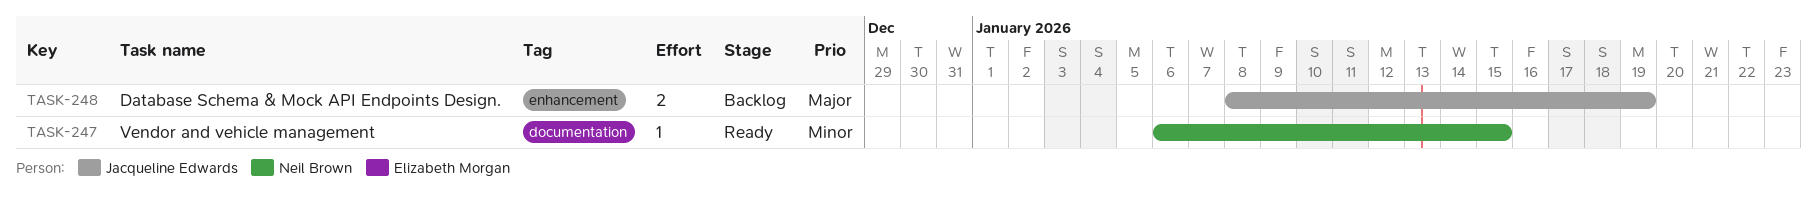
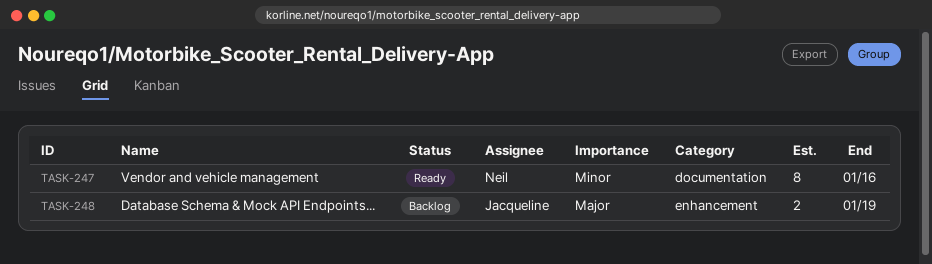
TASK-247, estimate: 1 -> 8
TASK-247, due: Jan 15 -> Jan 16

